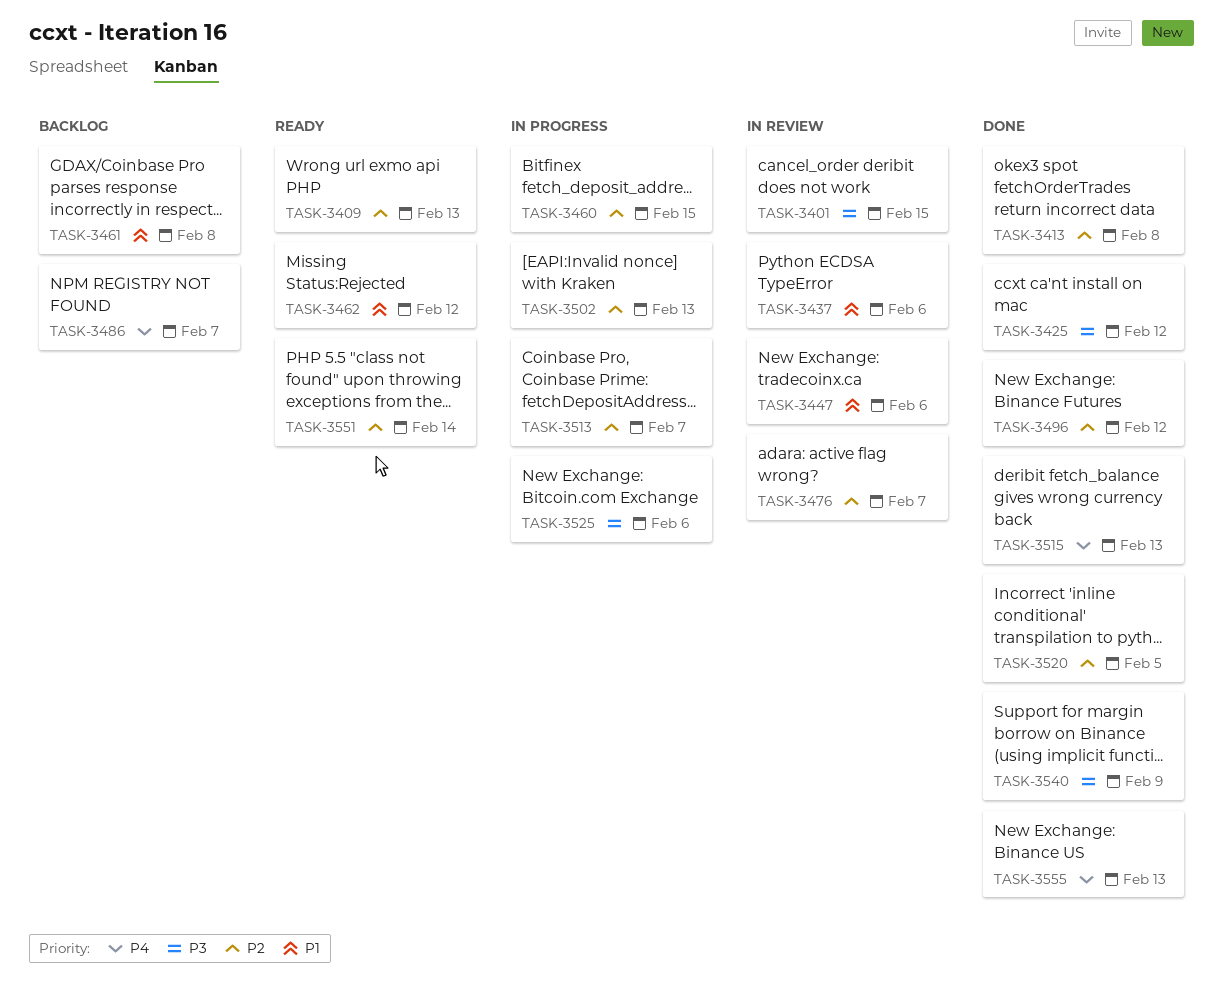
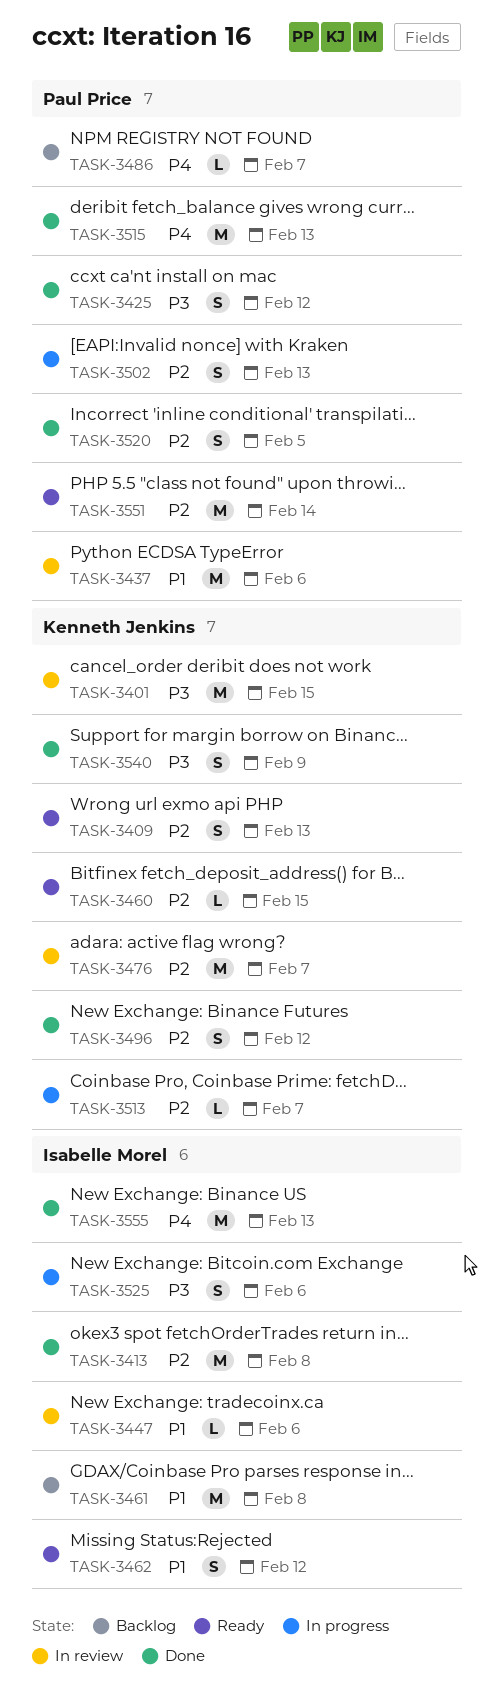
TASK-3460, status: In progress -> Ready

